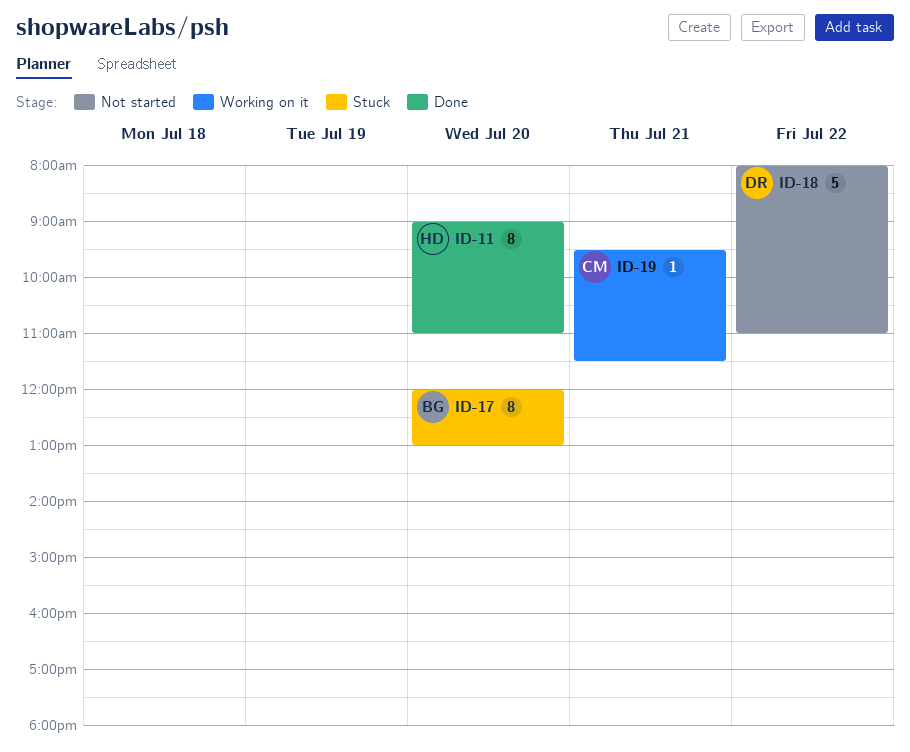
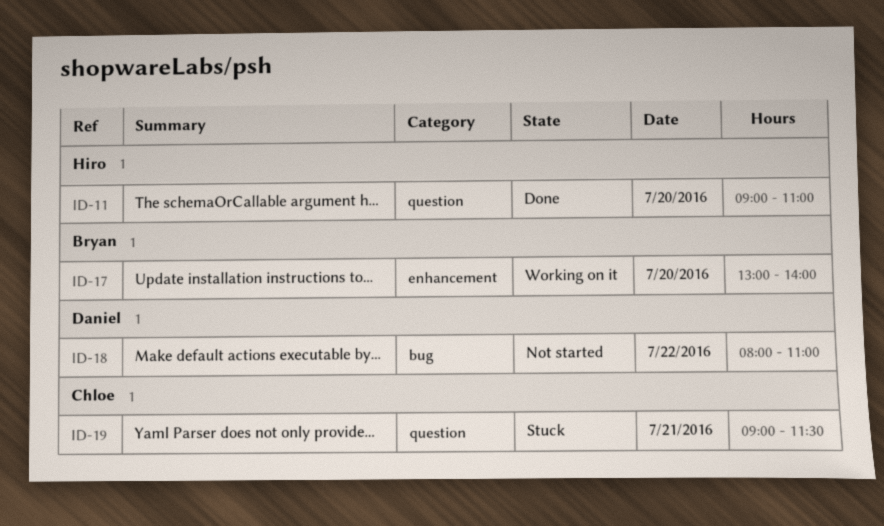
ID-17, status: Stuck -> Working on it
ID-17, begins: 12:00 -> 13:00
ID-17, ends: 13:00 -> 14:00
ID-19, status: Working on it -> Stuck
ID-19, begins: 09:30 -> 09:00

